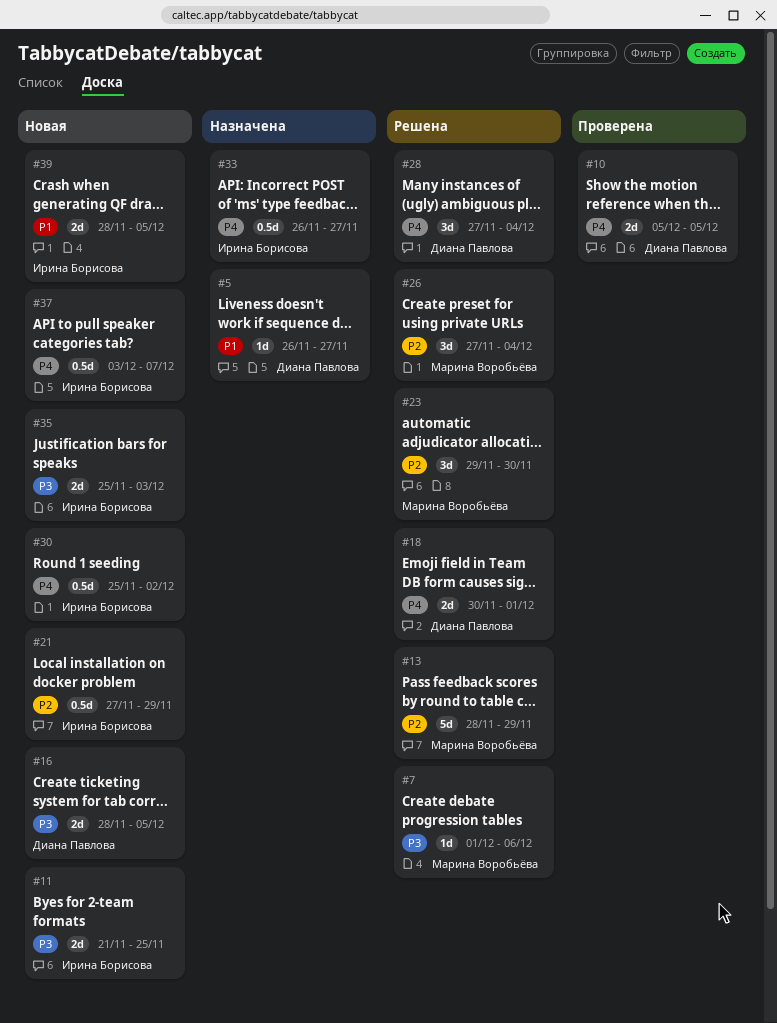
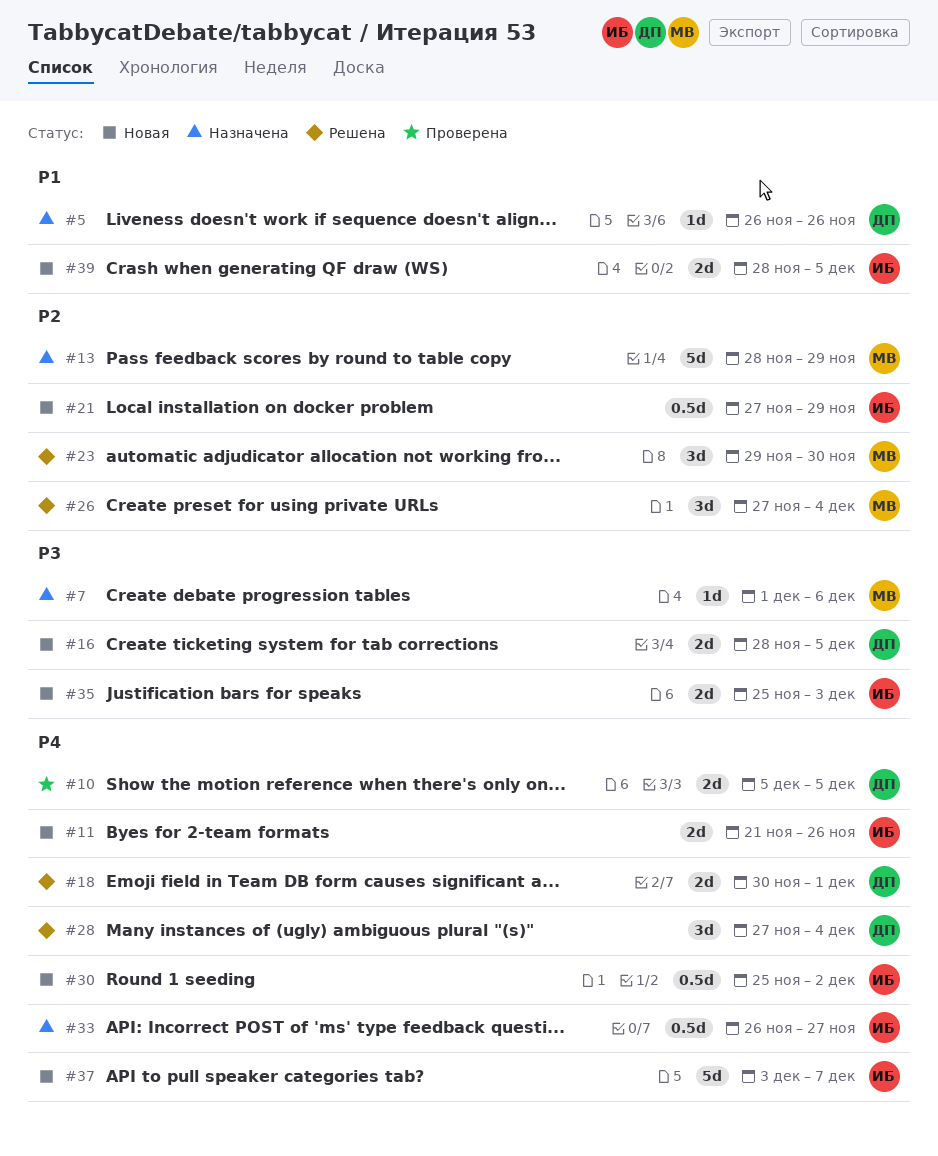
#5, due: Nov 27 -> Nov 26
#7, status: Решена -> Назначена
#11, priority: P3 -> P4
#11, due: Nov 25 -> Nov 26
#13, status: Решена -> Назначена
#37, estimate: 0.5d -> 5d

